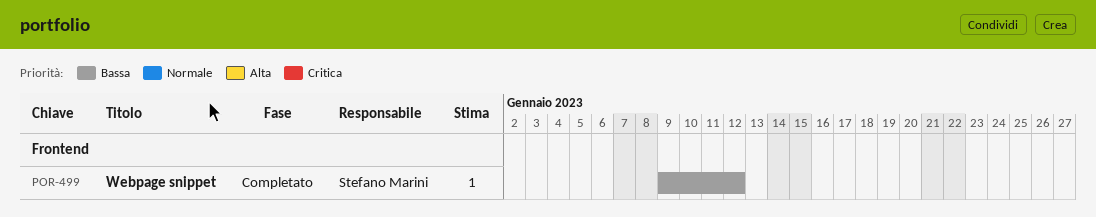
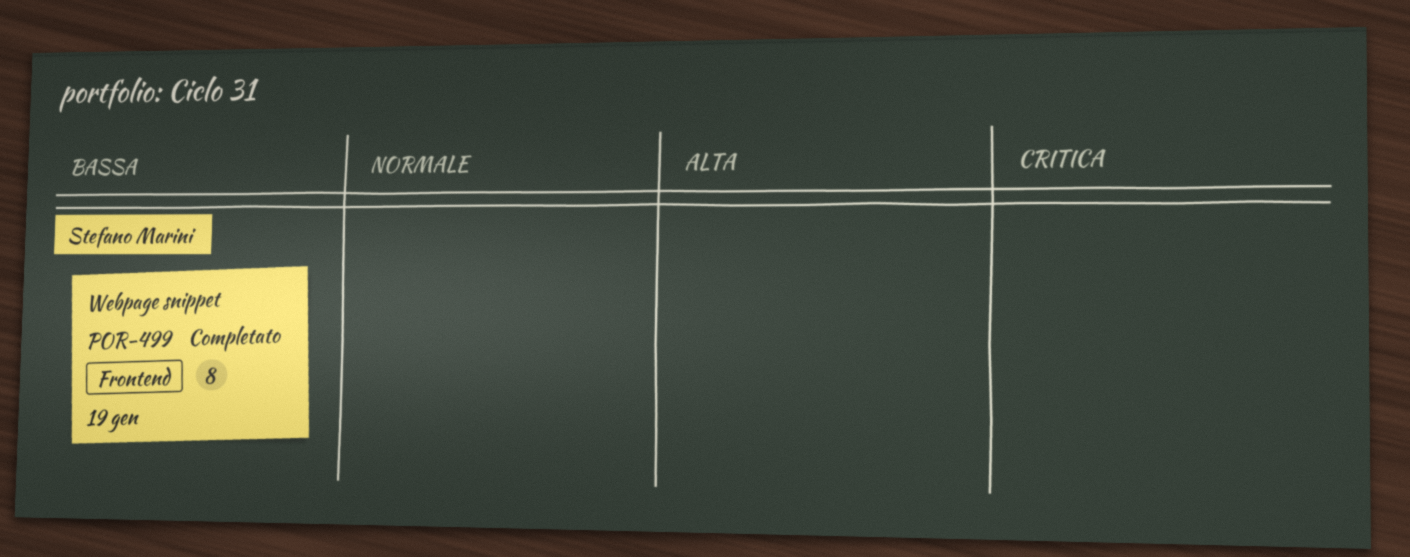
POR-499, estimate: 1 -> 8
POR-499, due: Jan 12 -> Jan 19

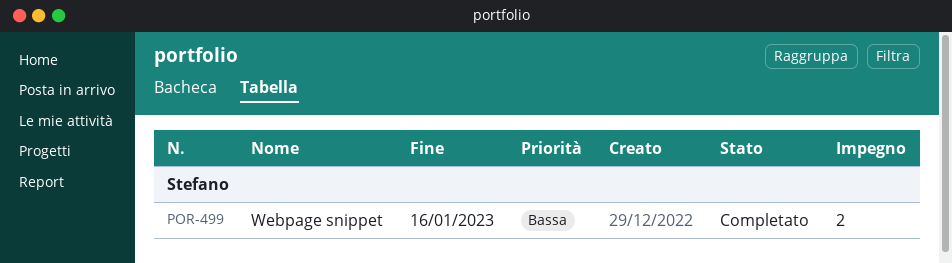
POR-499, estimate: 8 -> 2
POR-499, due: Jan 19 -> Jan 16

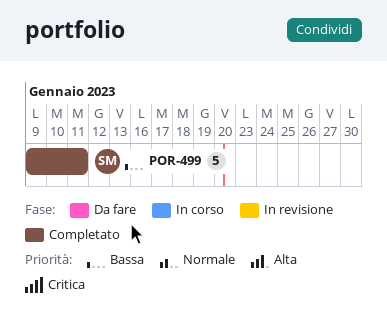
POR-499, estimate: 2 -> 5
POR-499, due: Jan 16 -> Jan 11

